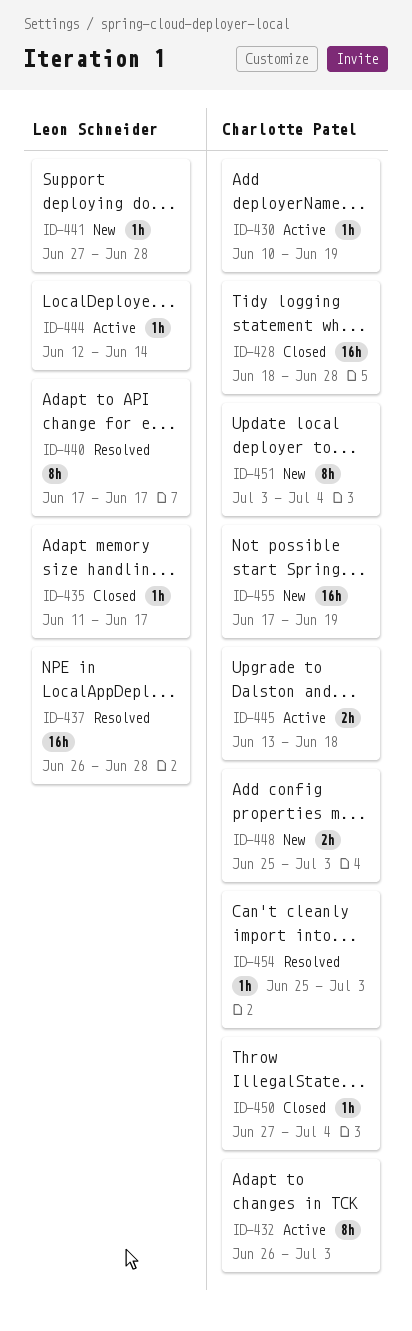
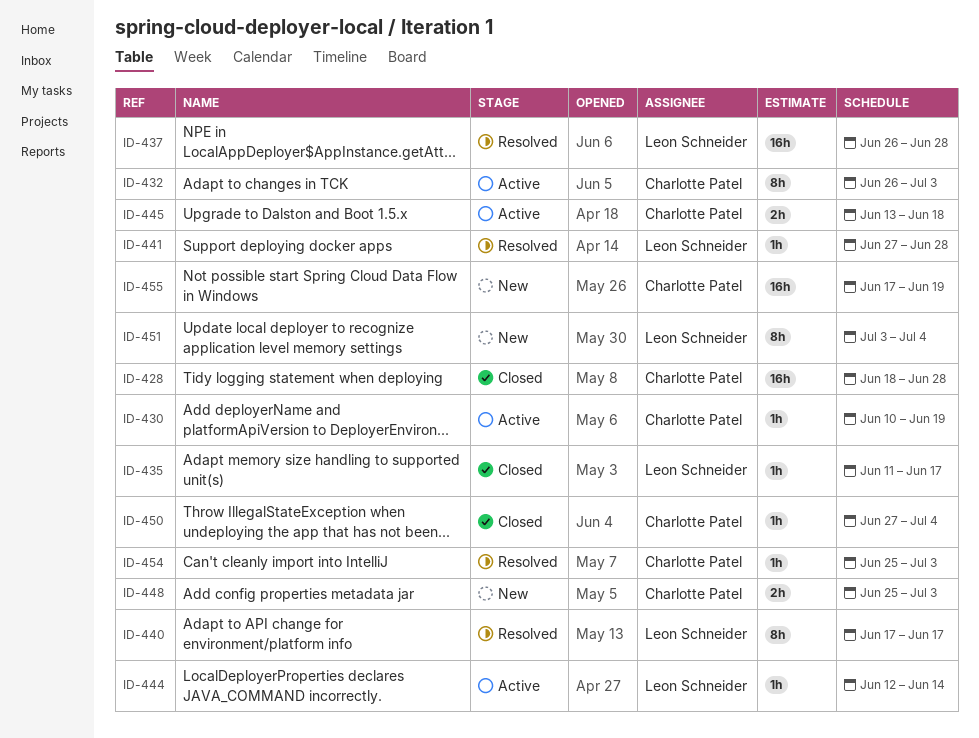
ID-441, status: New -> Resolved
ID-451, owner: Charlotte Patel -> Leon Schneider

